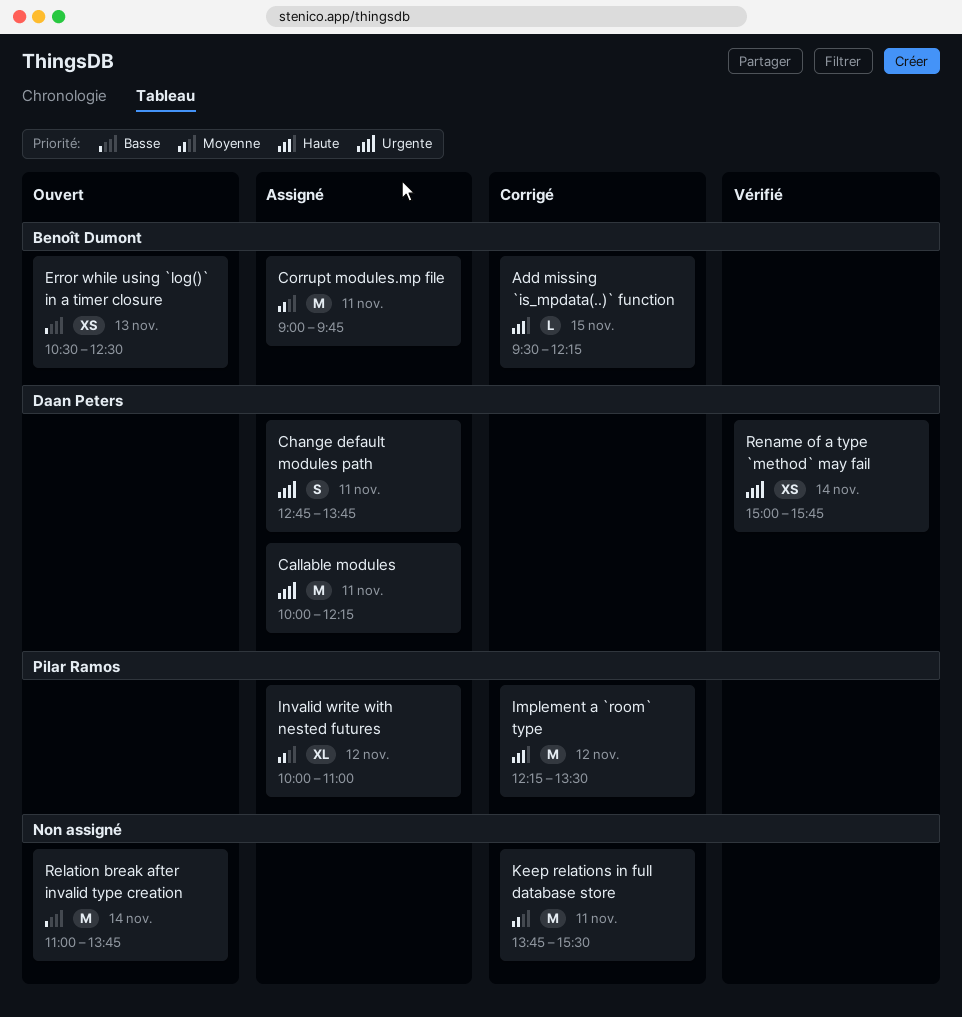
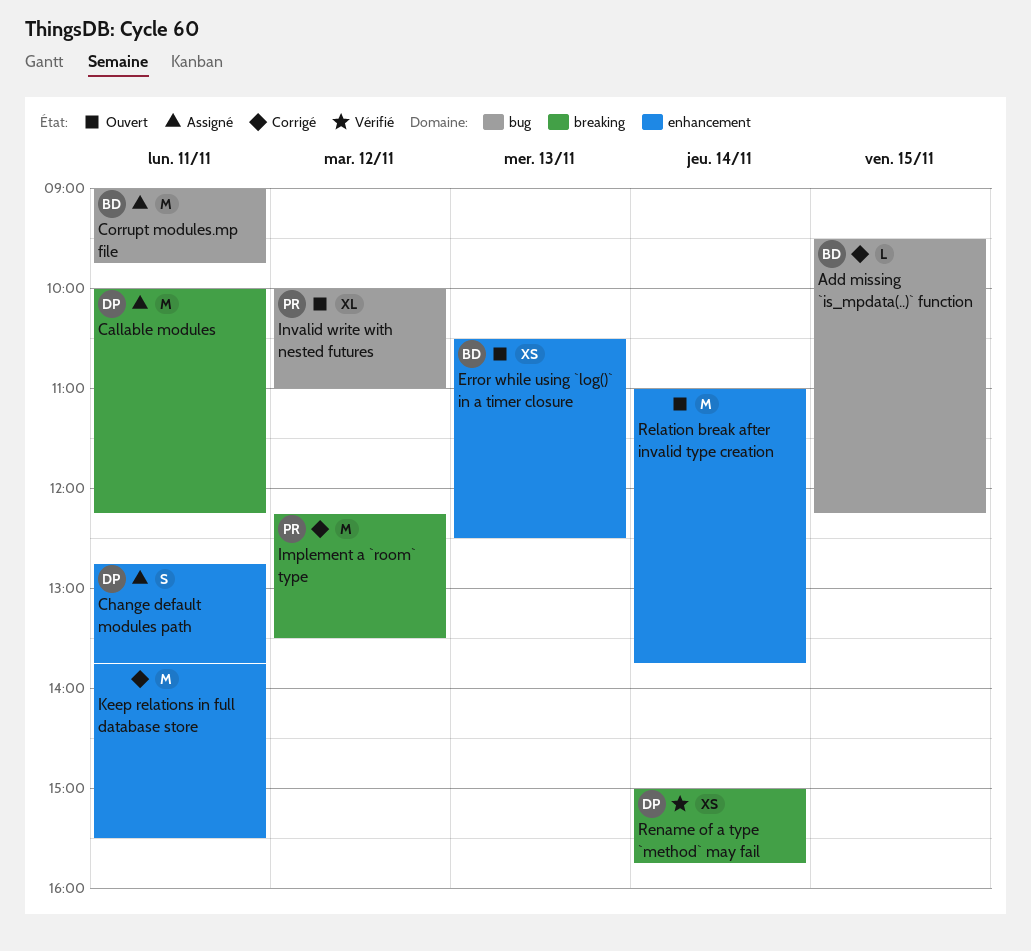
Invalid write with nested futures, status: Assigné -> Ouvert

